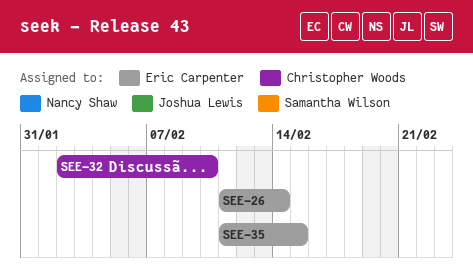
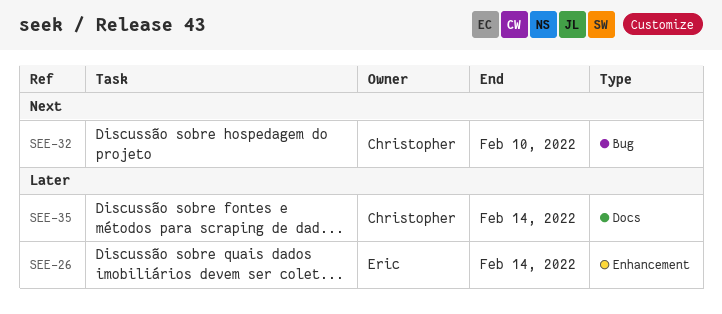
SEE-35, owner: Eric Carpenter -> Christopher Woods
SEE-35, due: Feb 15 -> Feb 14

